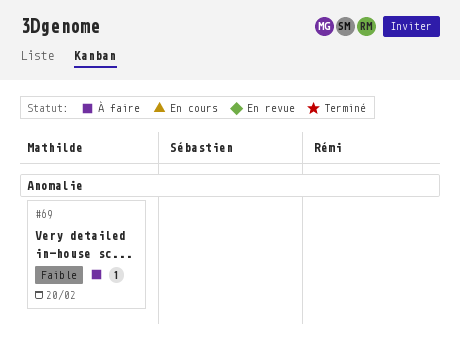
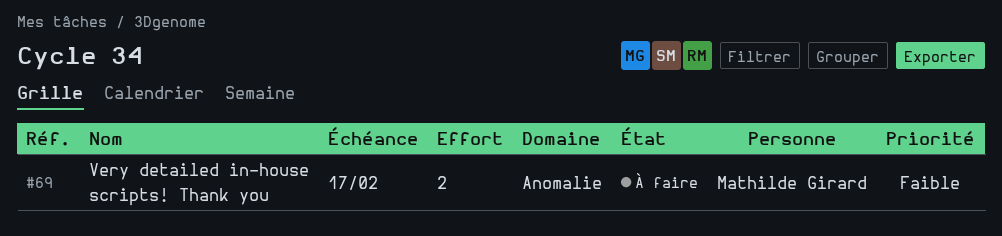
#69, estimate: 1 -> 2
#69, due: Feb 20 -> Feb 17

